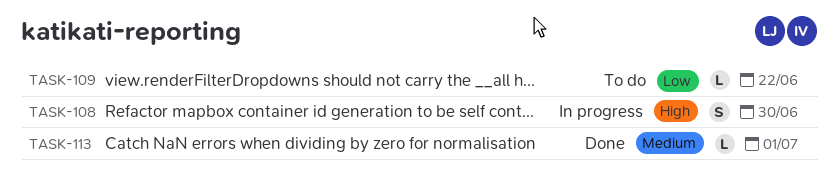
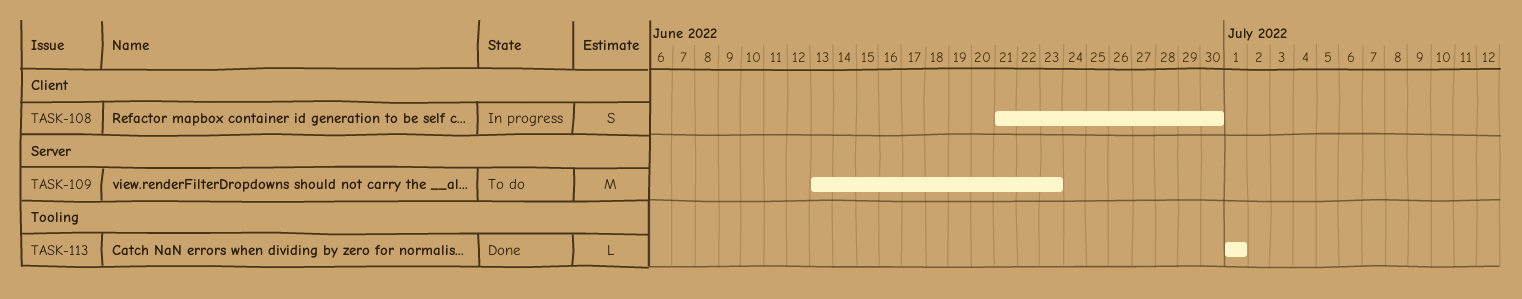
TASK-109, estimate: L -> M
TASK-109, due: Jun 22 -> Jun 23

